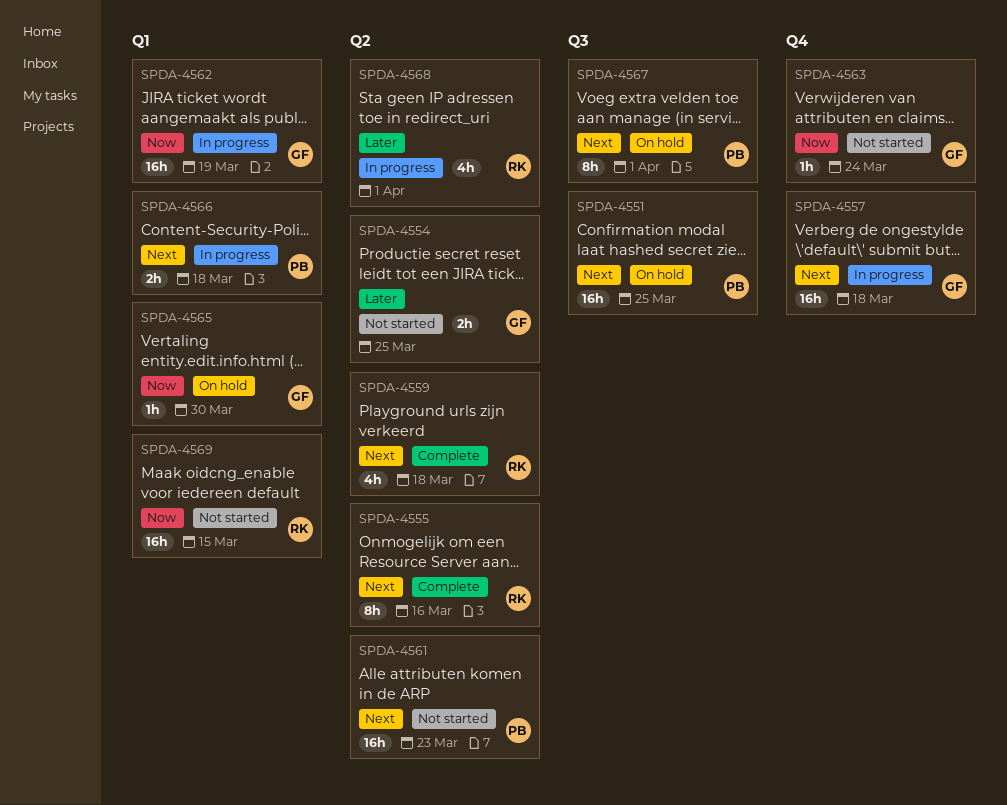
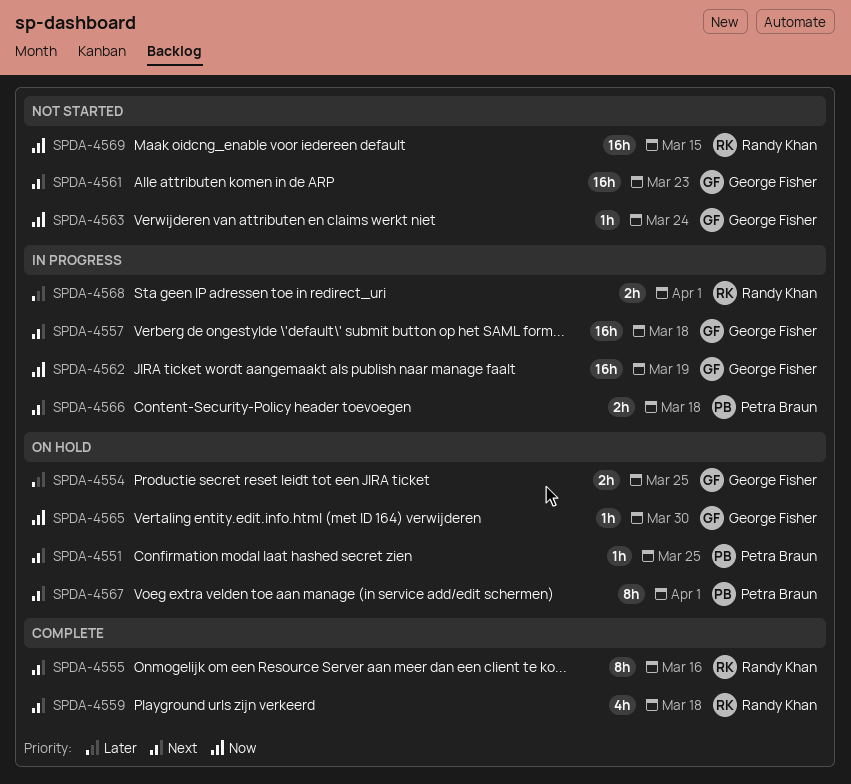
SPDA-4551, estimate: 16h -> 1h
SPDA-4554, status: Not started -> On hold
SPDA-4561, owner: Petra Braun -> George Fisher
SPDA-4568, estimate: 4h -> 2h

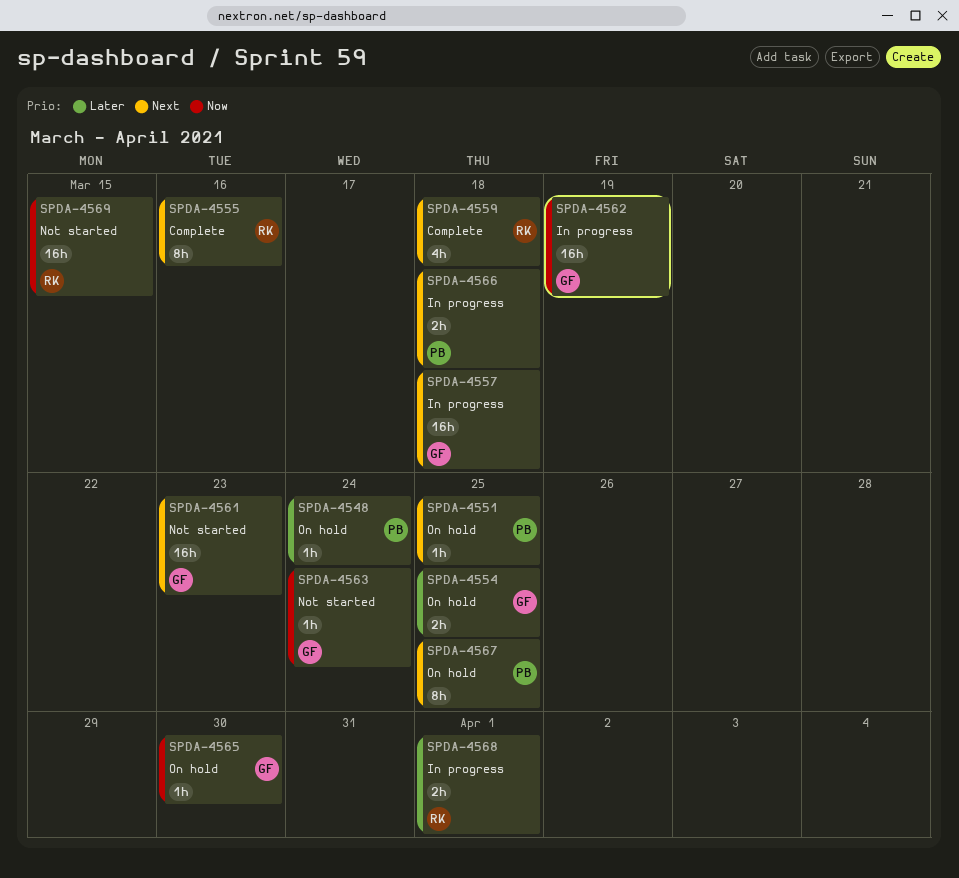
SPDA-4548: none -> present
SPDA-4567, due: Apr 1 -> Mar 25

